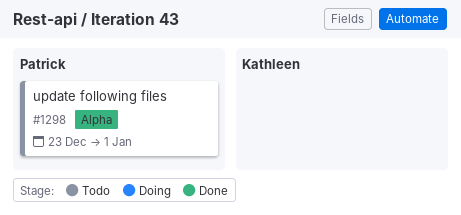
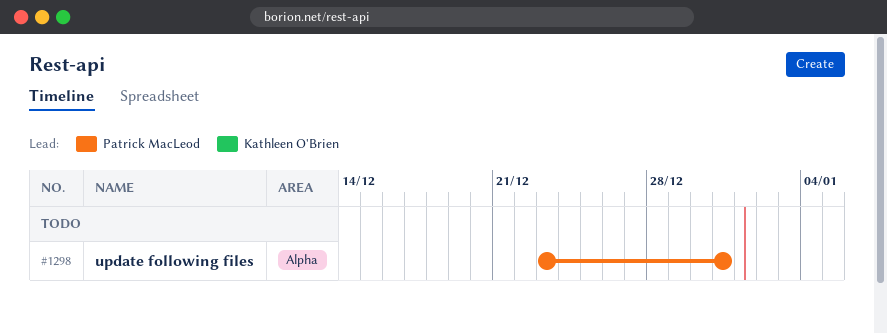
#1298, due: Jan 1 -> Dec 31

